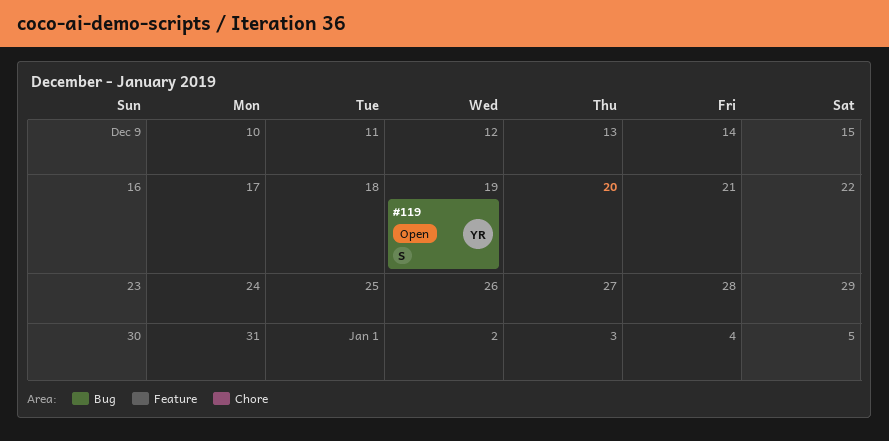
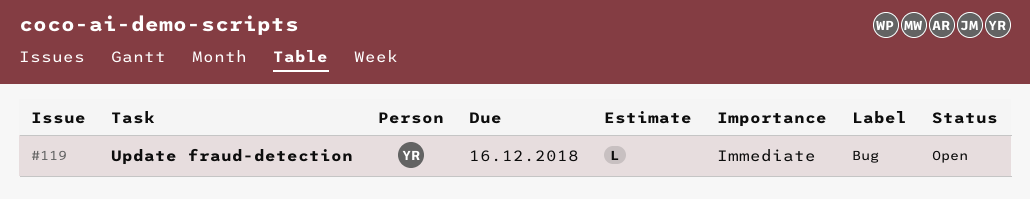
#119, estimate: S -> L
#119, due: Dec 19 -> Dec 16

